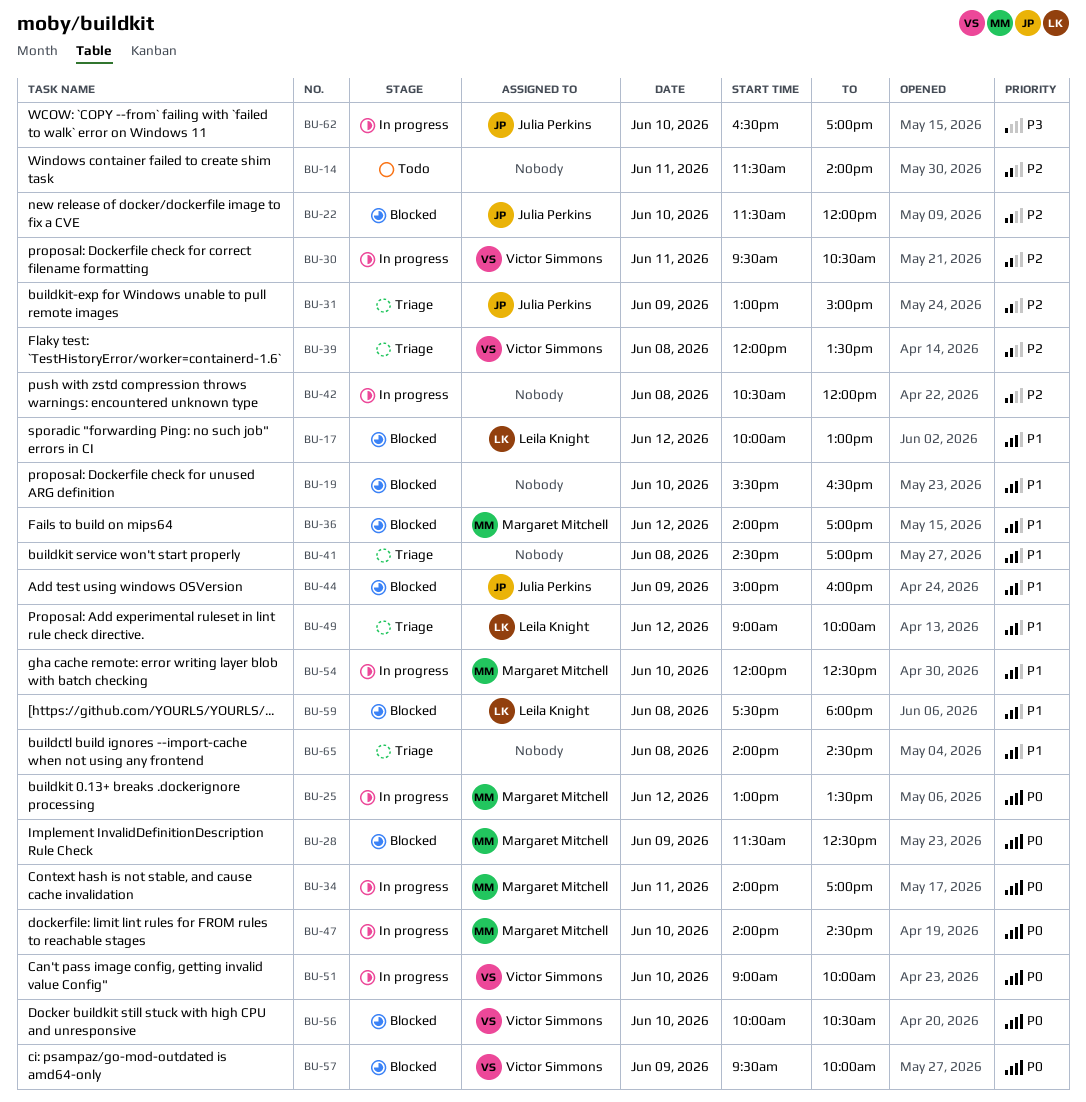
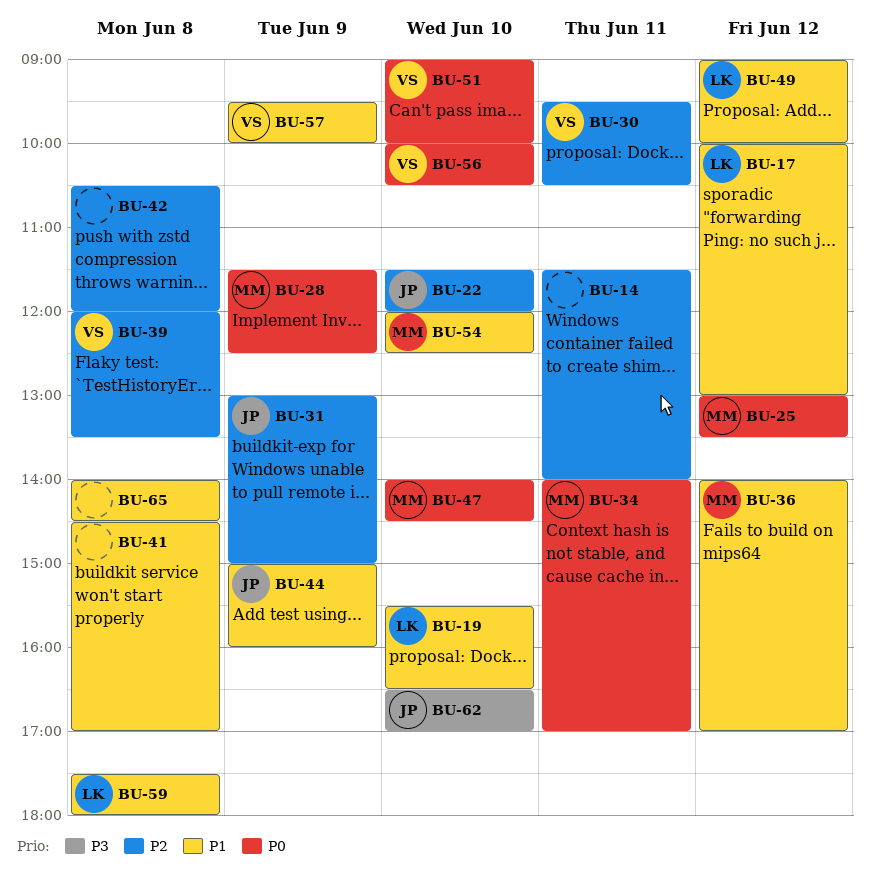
BU-19, owner: none -> Leila Knight
BU-57, priority: P0 -> P1

